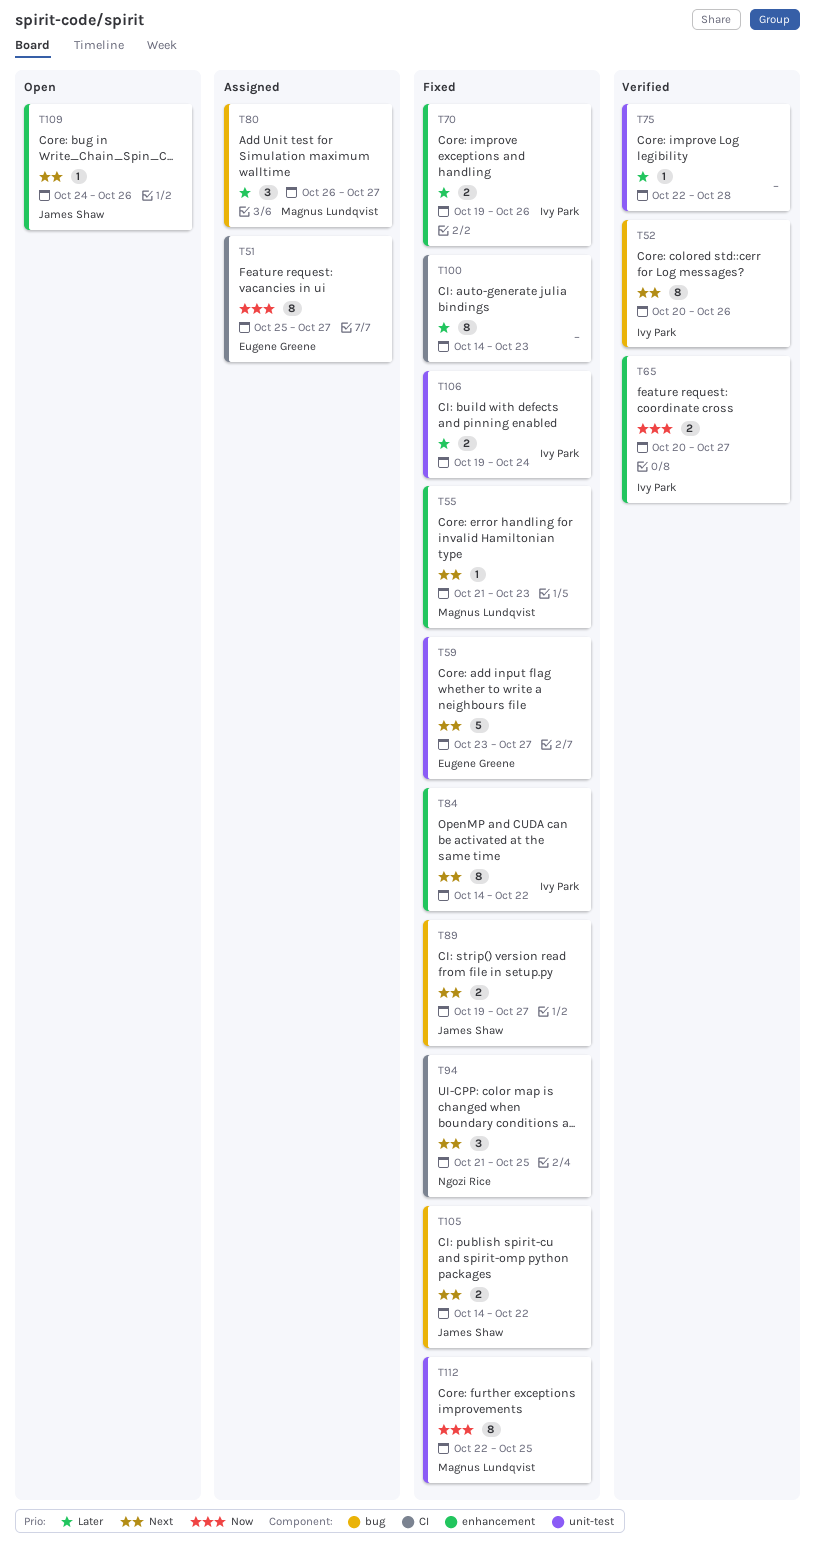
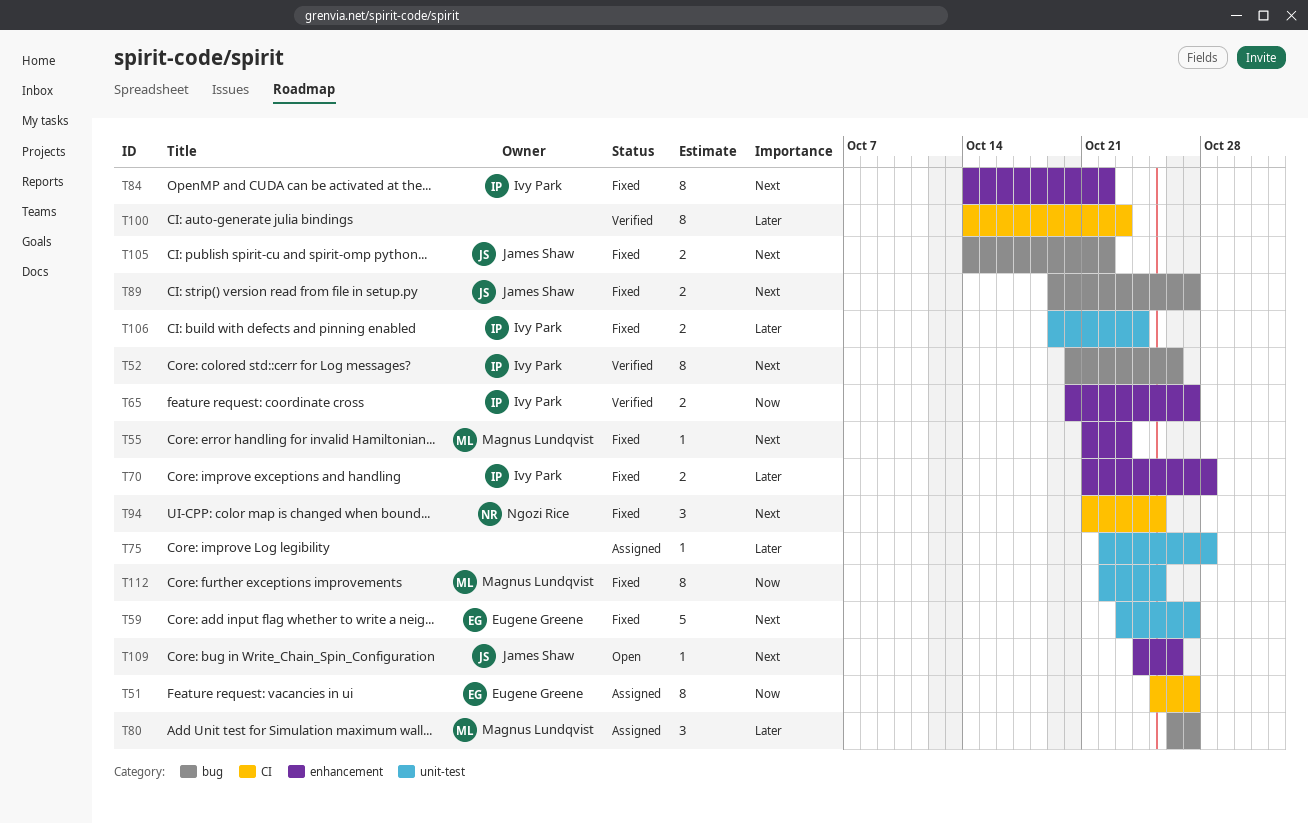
T70, start: Oct 19 -> Oct 21
T70, due: Oct 26 -> Oct 28
T75, status: Verified -> Assigned
T100, status: Fixed -> Verified

